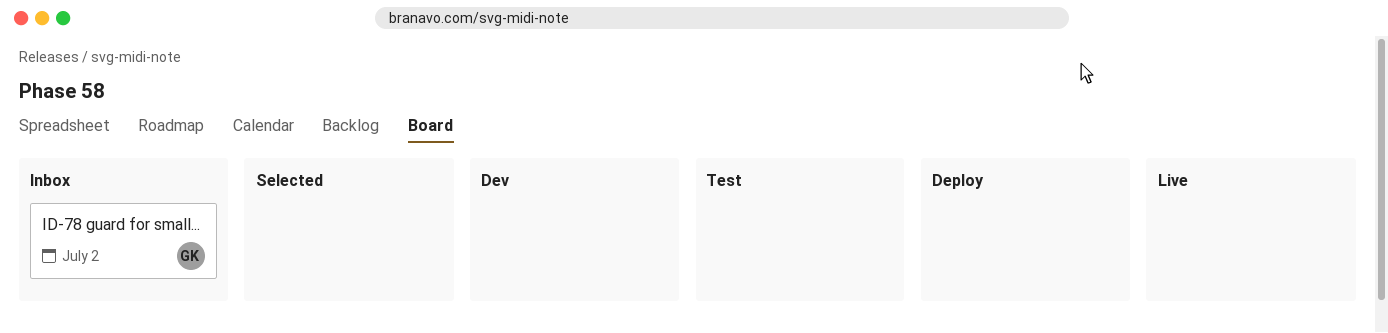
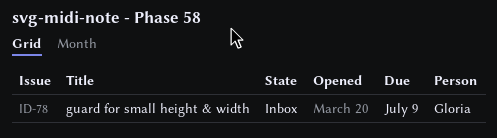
ID-78, due: Jul 2 -> Jul 9

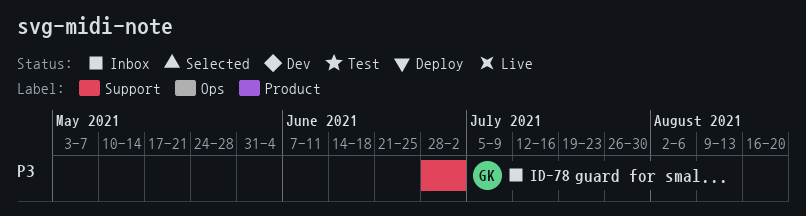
ID-78, due: Jul 9 -> Jul 2

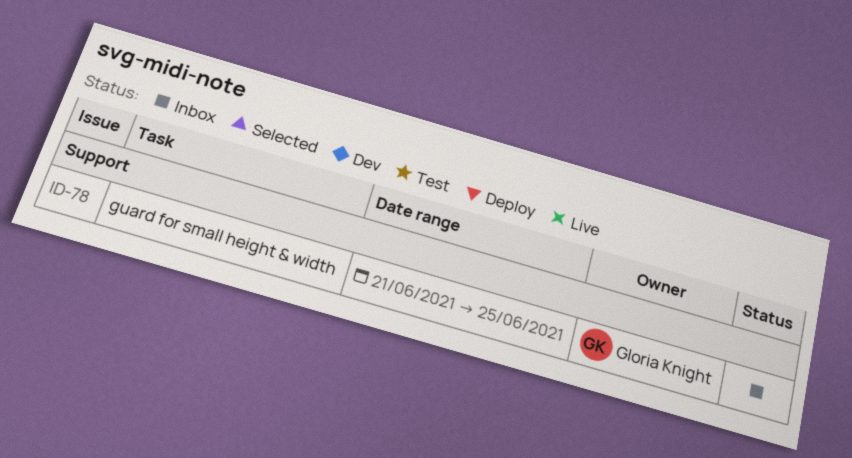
ID-78, start: Jun 28 -> Jun 21
ID-78, due: Jul 2 -> Jun 25

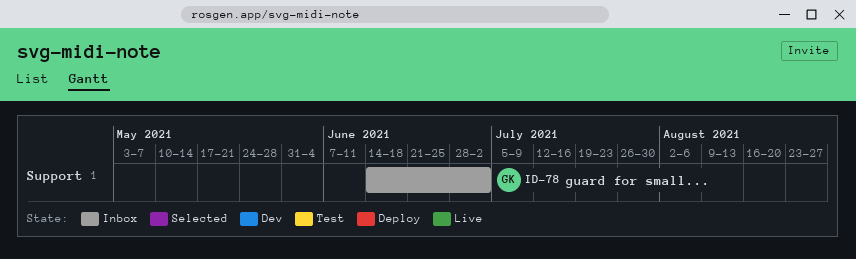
ID-78, start: Jun 21 -> Jun 14
ID-78, due: Jun 25 -> Jul 2

